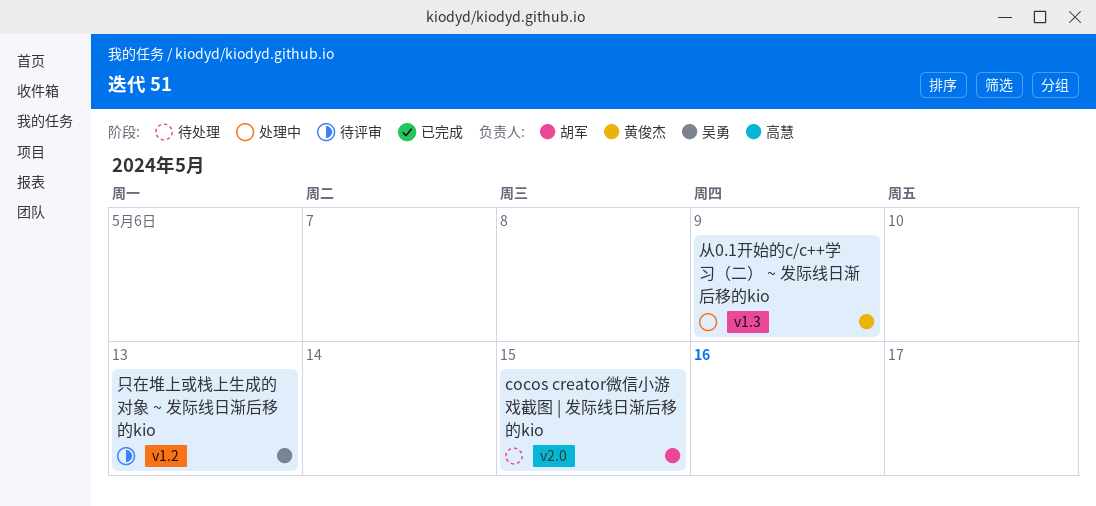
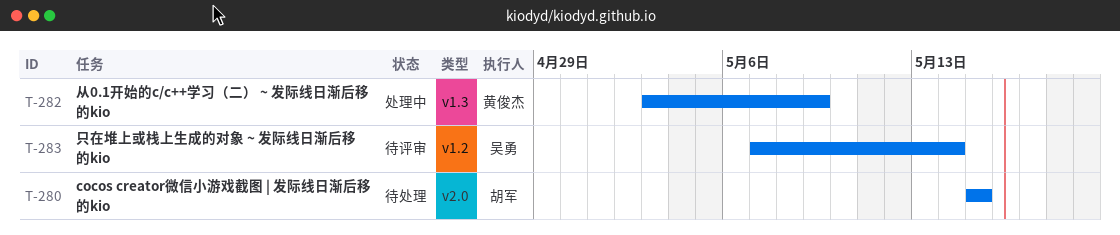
只在堆上或栈上生成的对象 ~ 发际线日渐后移的kio, due: May 13 -> May 14

